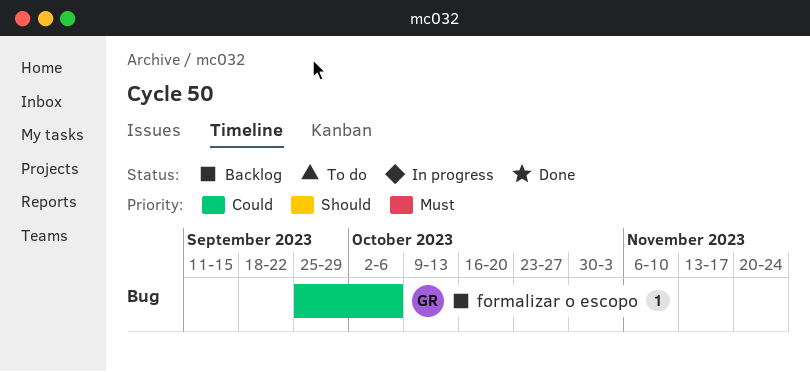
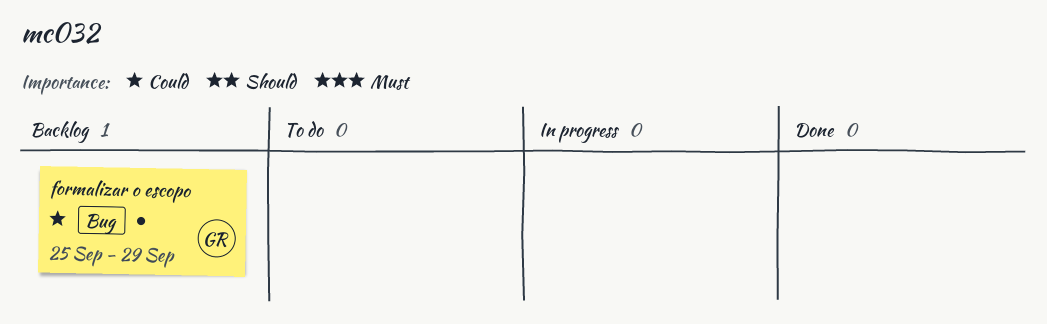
formalizar o escopo, due: Oct 6 -> Sep 29

